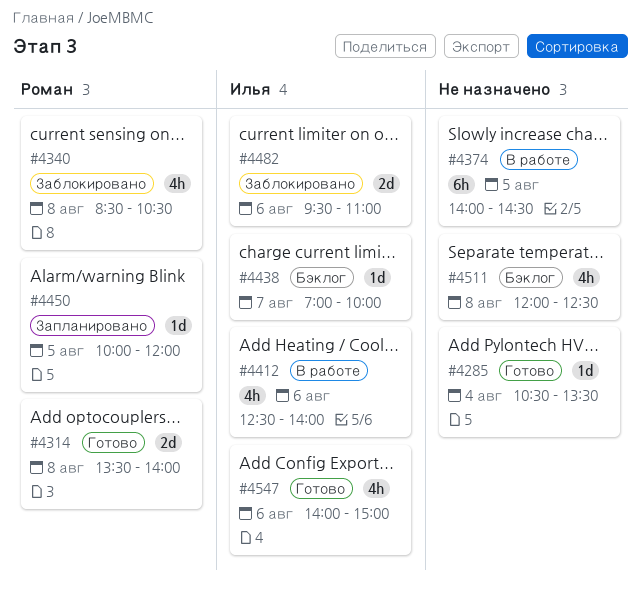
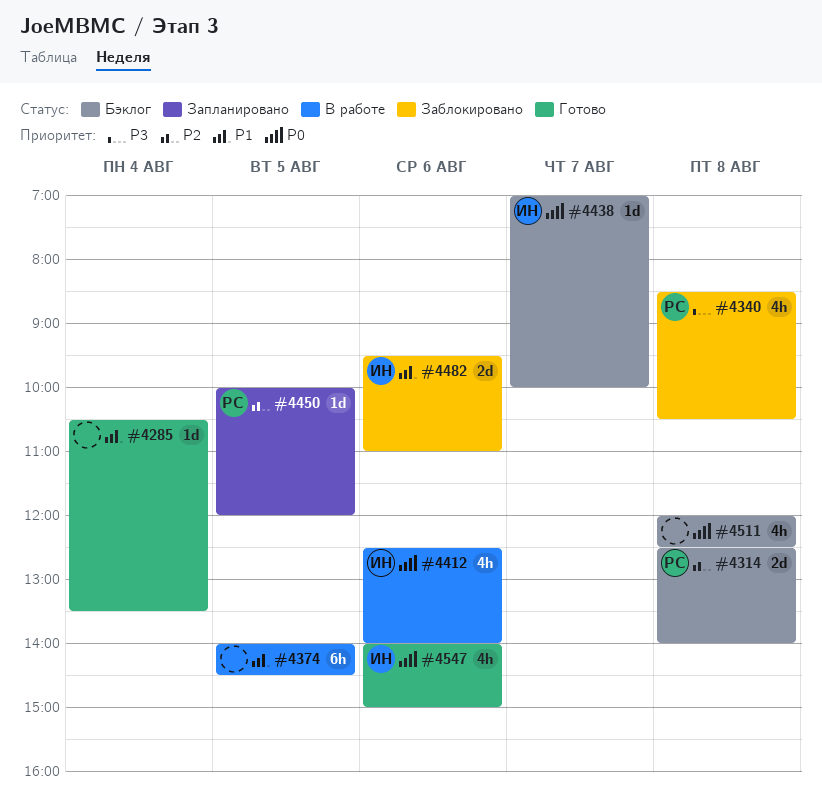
#4314, status: Готово -> Бэклог
#4314, begins: 13:30 -> 12:30

